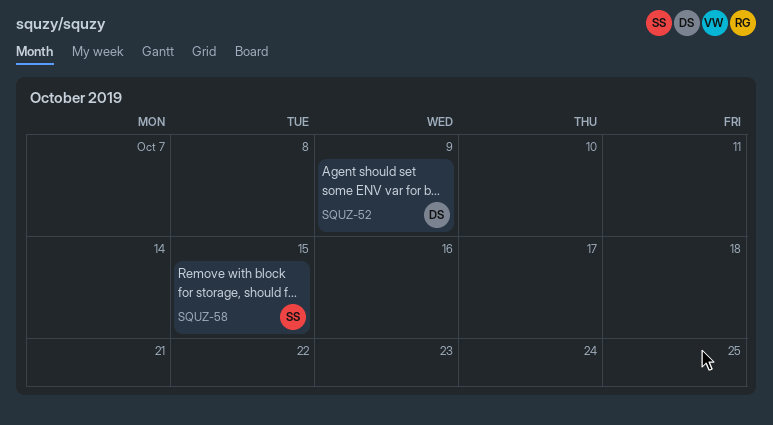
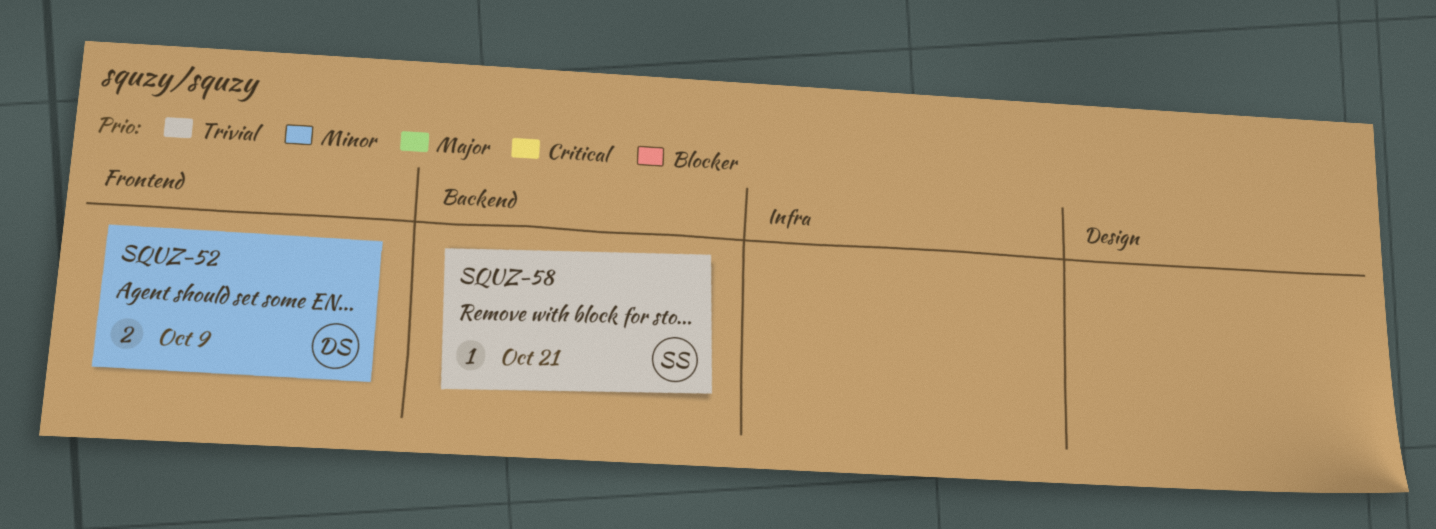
SQUZ-58, due: Oct 15 -> Oct 21

